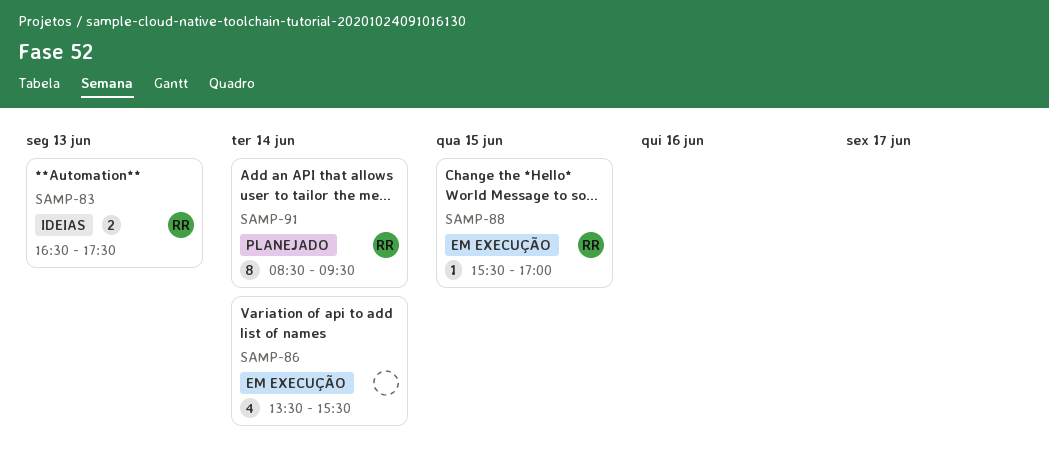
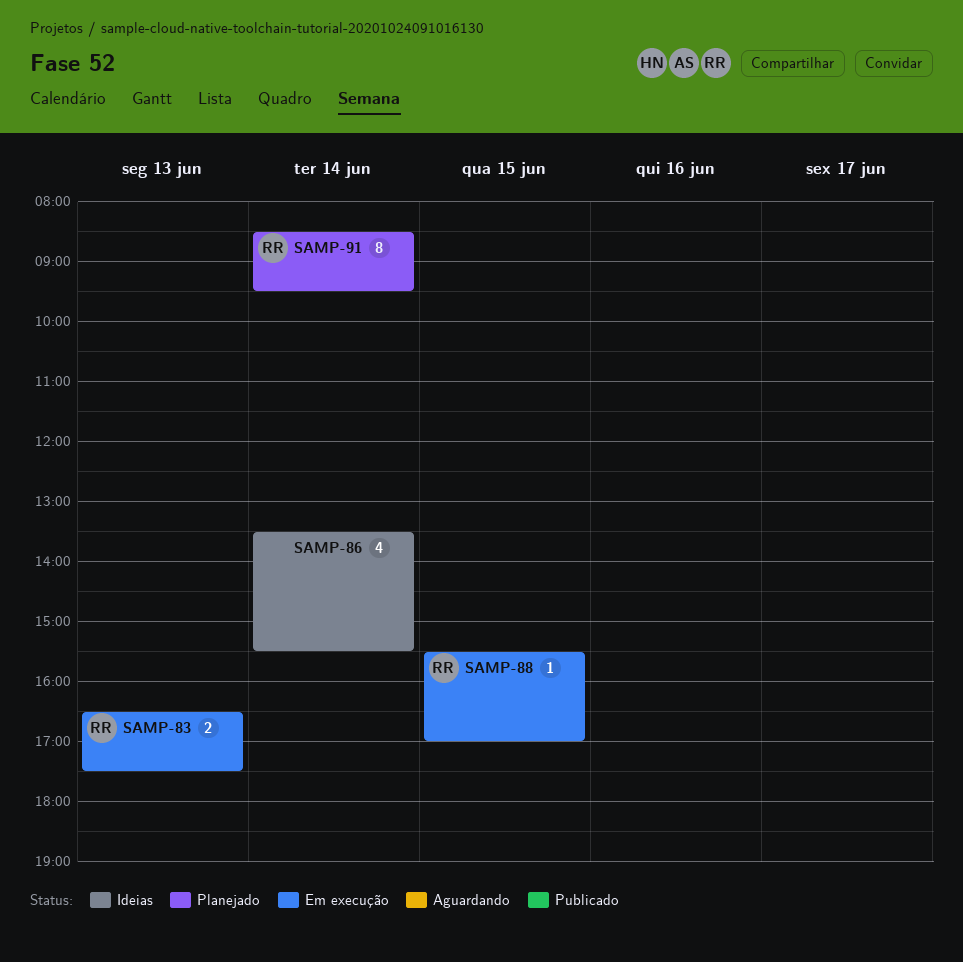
SAMP-83, status: Ideias -> Em execução
SAMP-86, status: Em execução -> Ideias

